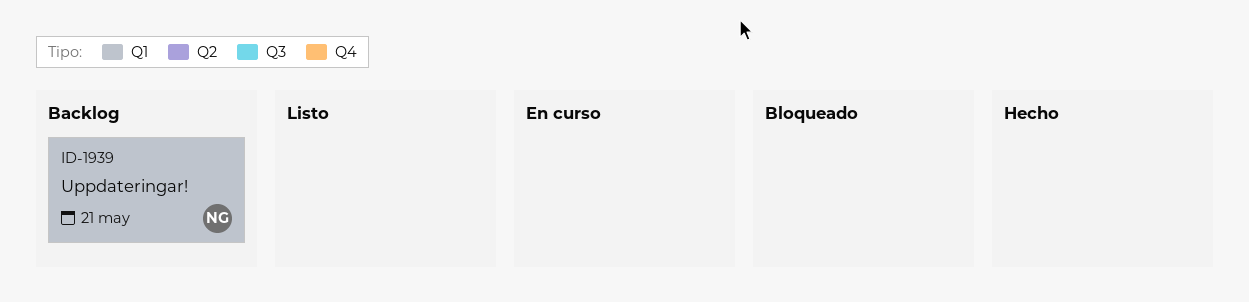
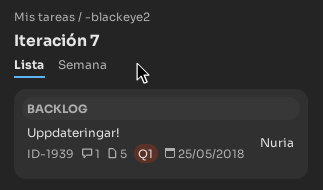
ID-1939, due: May 21 -> May 25

